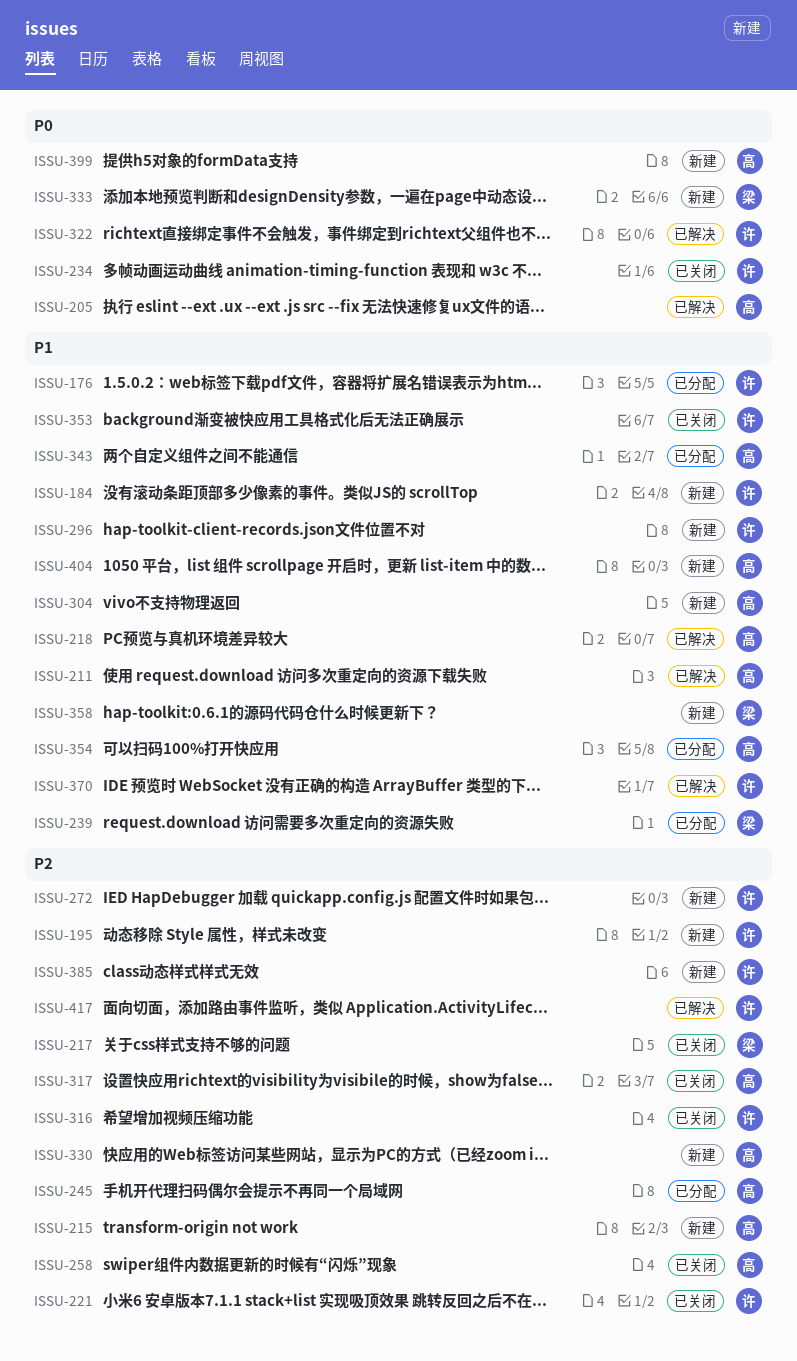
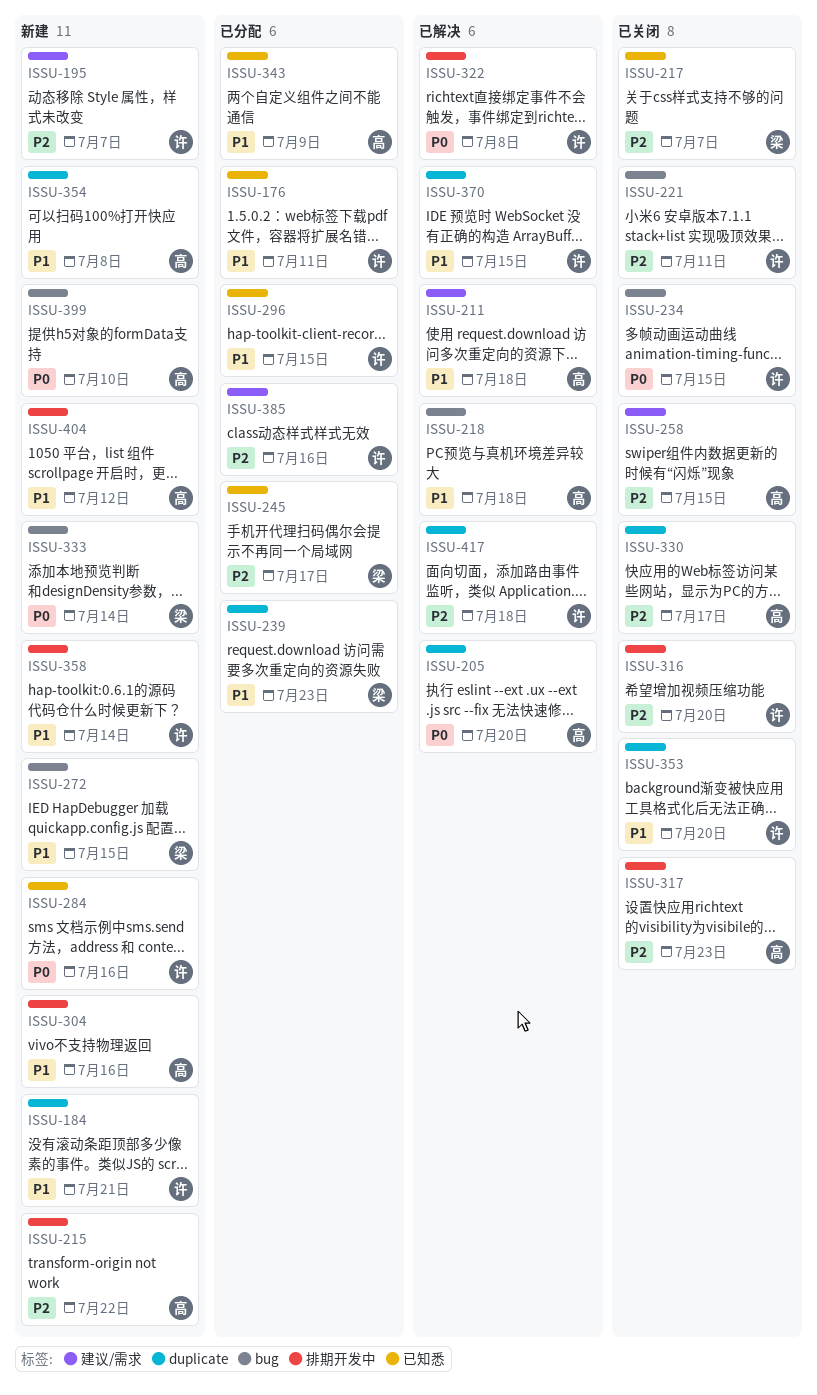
ISSU-245, owner: 高 -> 梁
ISSU-272, owner: 许 -> 梁
ISSU-272, priority: P2 -> P1
ISSU-284: none -> present
ISSU-296, status: 新建 -> 已分配
ISSU-330, status: 新建 -> 已关闭
ISSU-354, status: 已分配 -> 新建
ISSU-358, owner: 梁 -> 许
ISSU-385, status: 新建 -> 已分配

